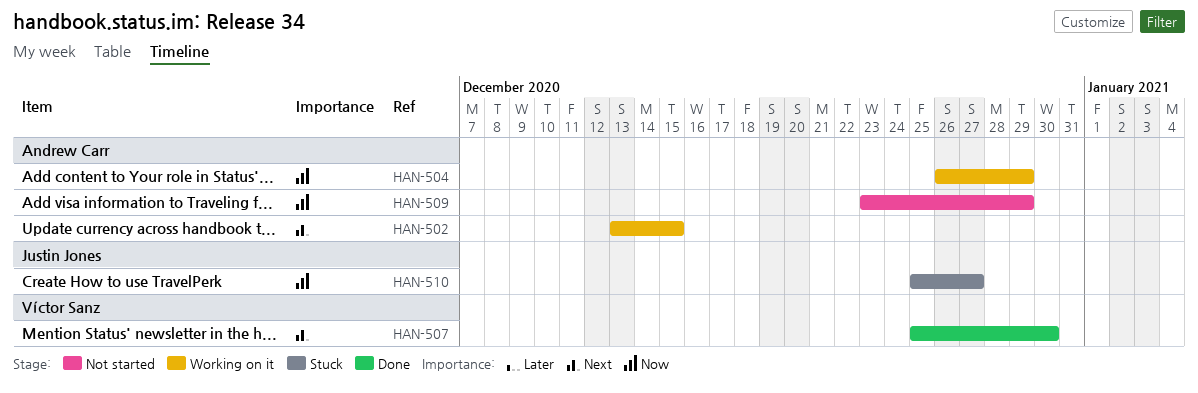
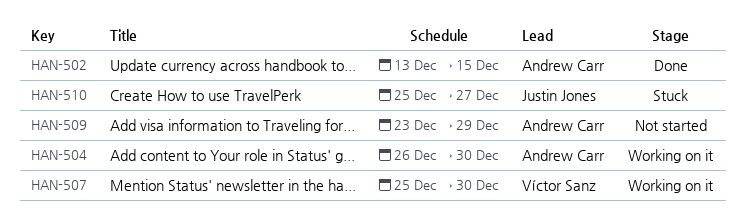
HAN-502, status: Working on it -> Done
HAN-504, due: Dec 29 -> Dec 30
HAN-507, status: Done -> Working on it

